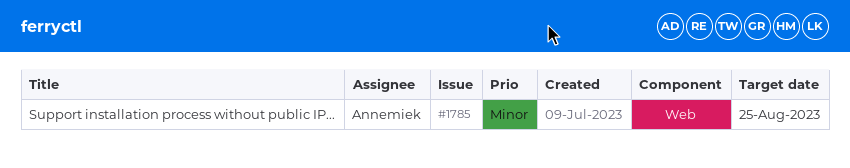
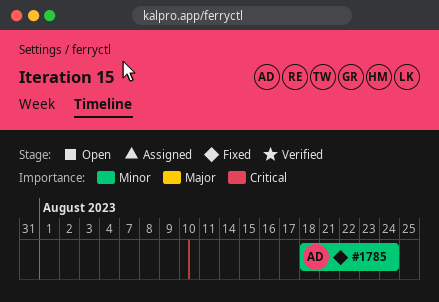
#1785, due: Aug 25 -> Aug 24

